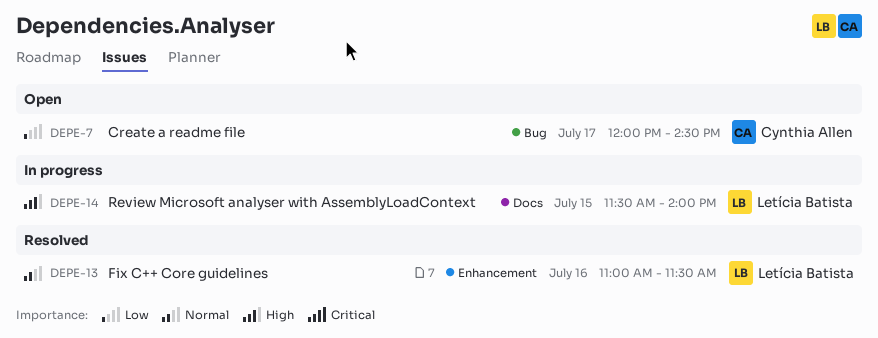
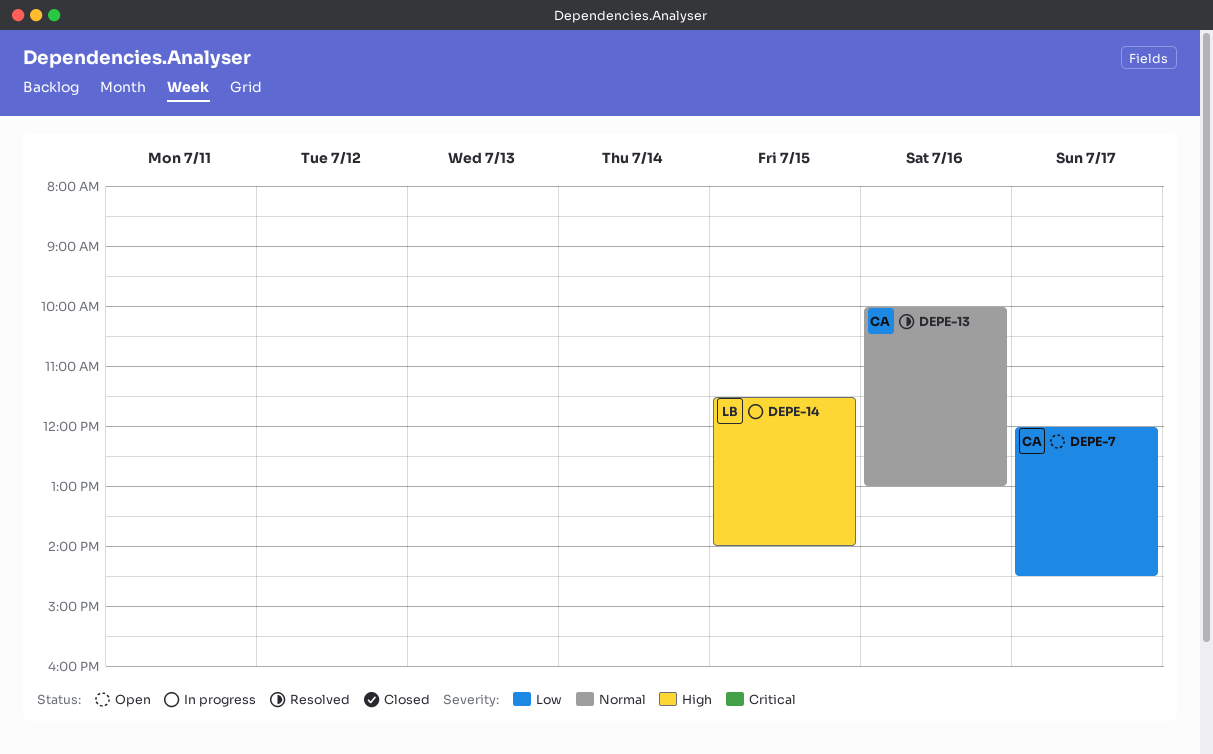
DEPE-13, owner: Letícia Batista -> Cynthia Allen
DEPE-13, begins: 11:00 -> 10:00
DEPE-13, ends: 11:30 -> 13:00

